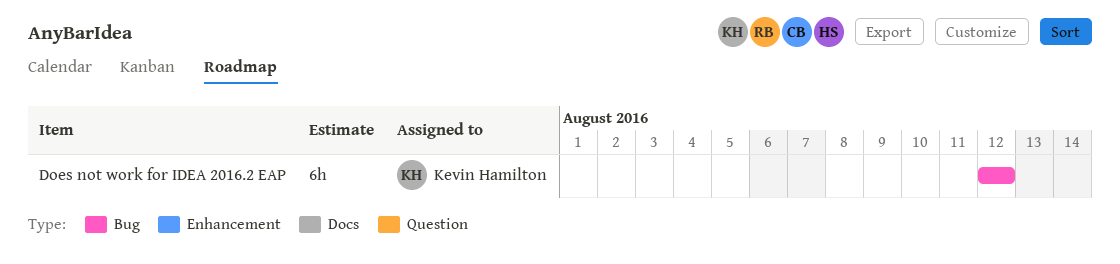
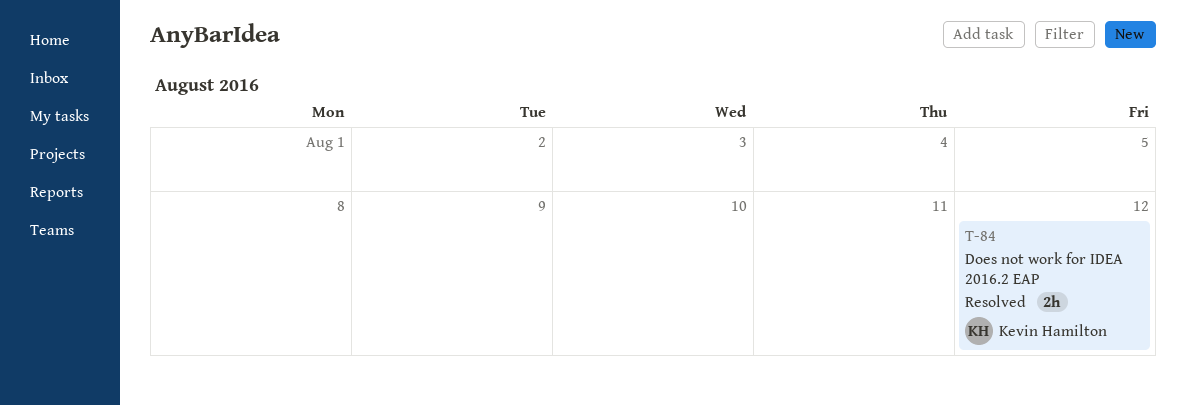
Does not work for IDEA 2016.2 EAP, estimate: 6h -> 2h

